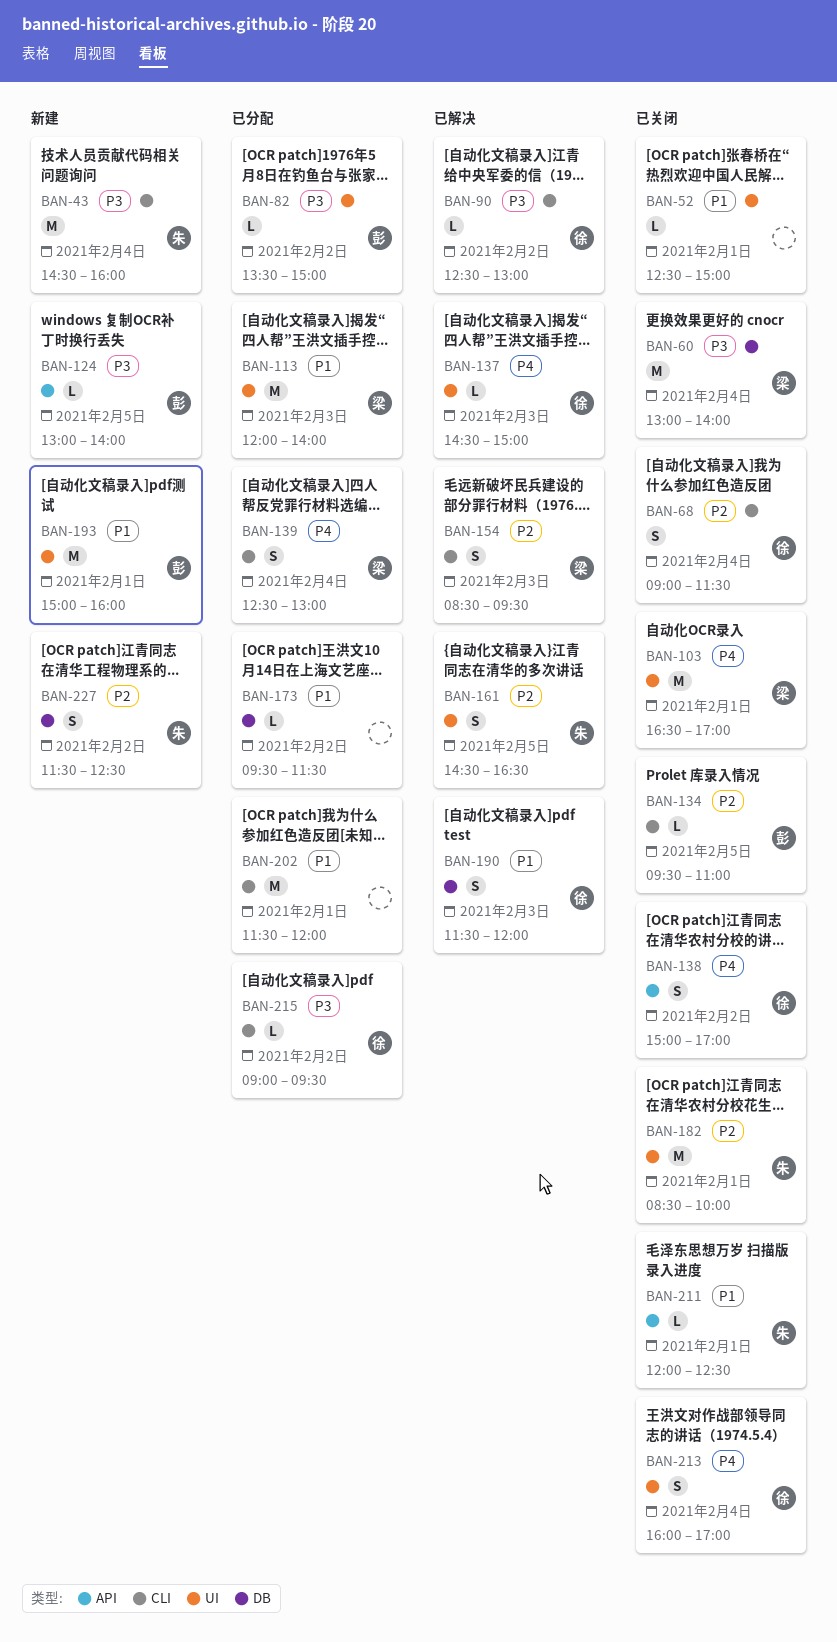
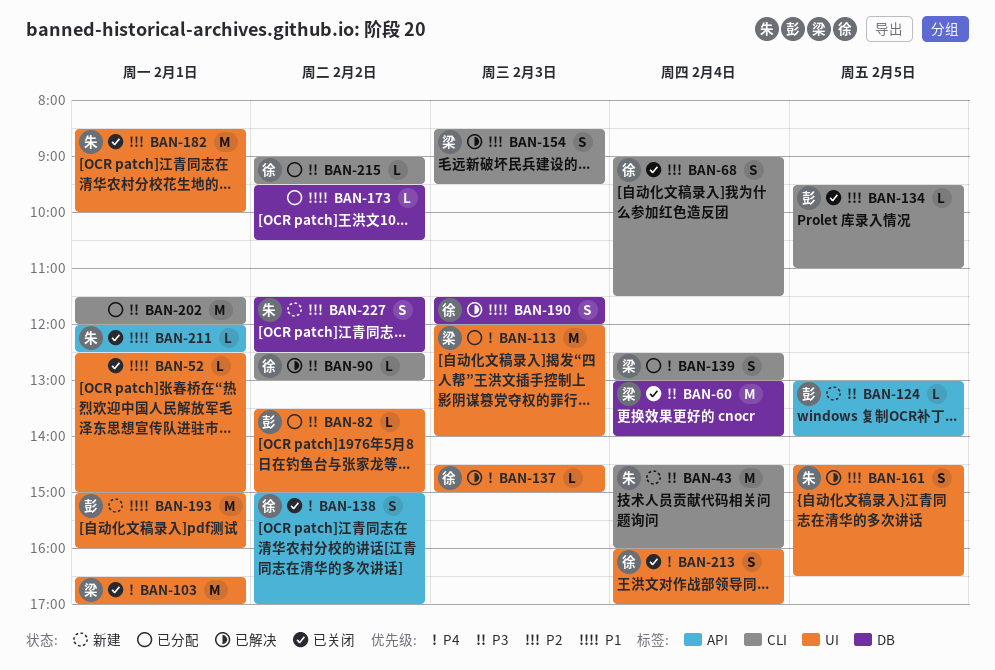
BAN-113, priority: P1 -> P4
BAN-173, ends: 11:30 -> 10:30
BAN-202, priority: P1 -> P3

